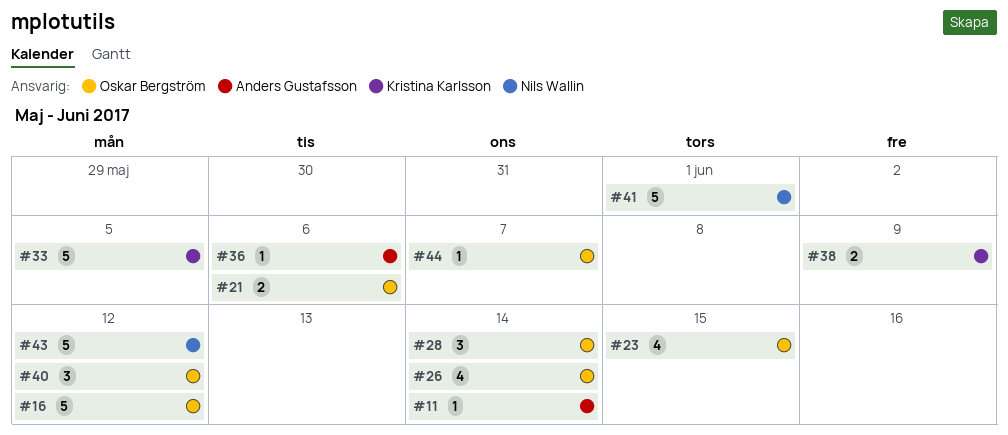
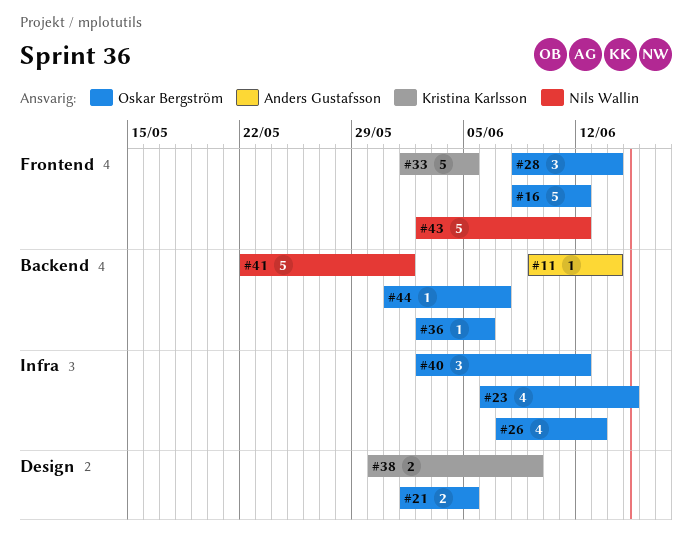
#21, due: Jun 6 -> Jun 5
#26, due: Jun 14 -> Jun 13
#36, owner: Anders Gustafsson -> Oskar Bergström

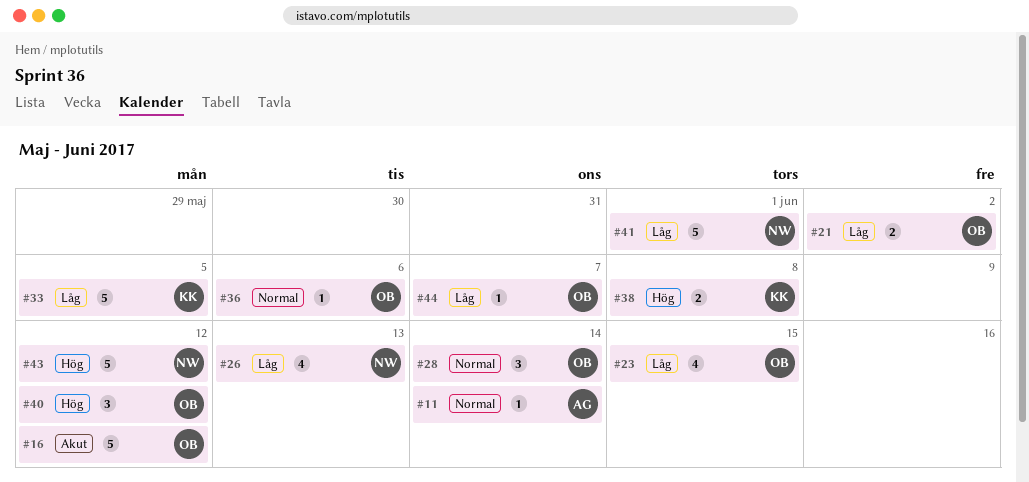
#21, due: Jun 5 -> Jun 2
#26, owner: Oskar Bergström -> Nils Wallin
#38, due: Jun 9 -> Jun 8

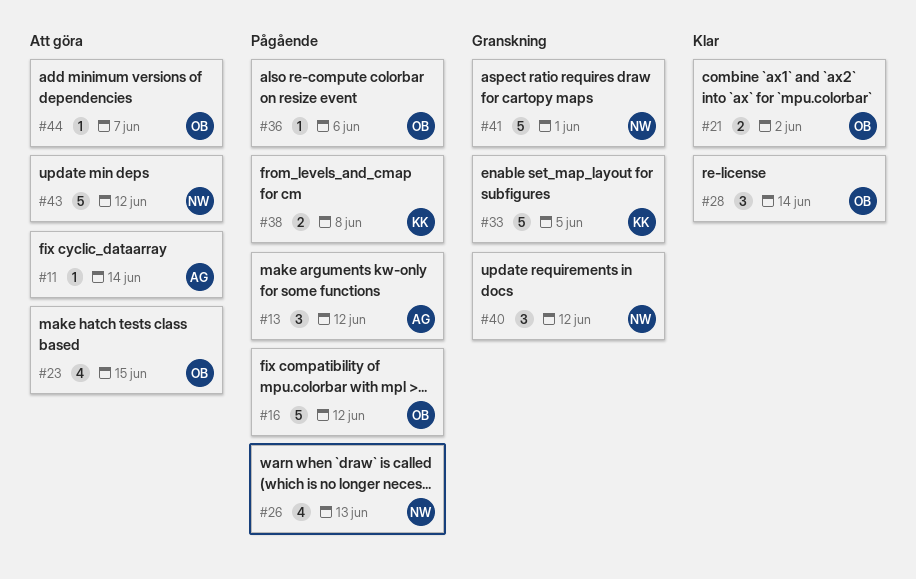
#13: none -> present
#40, owner: OB -> NW

